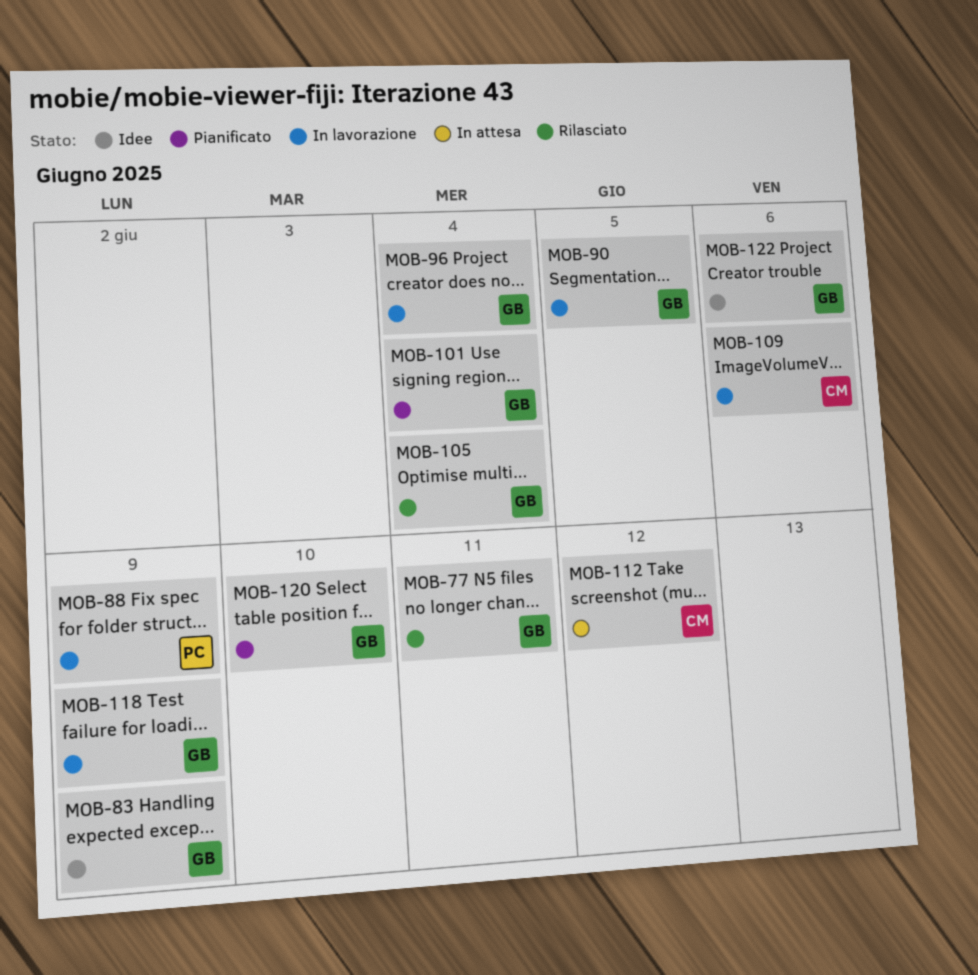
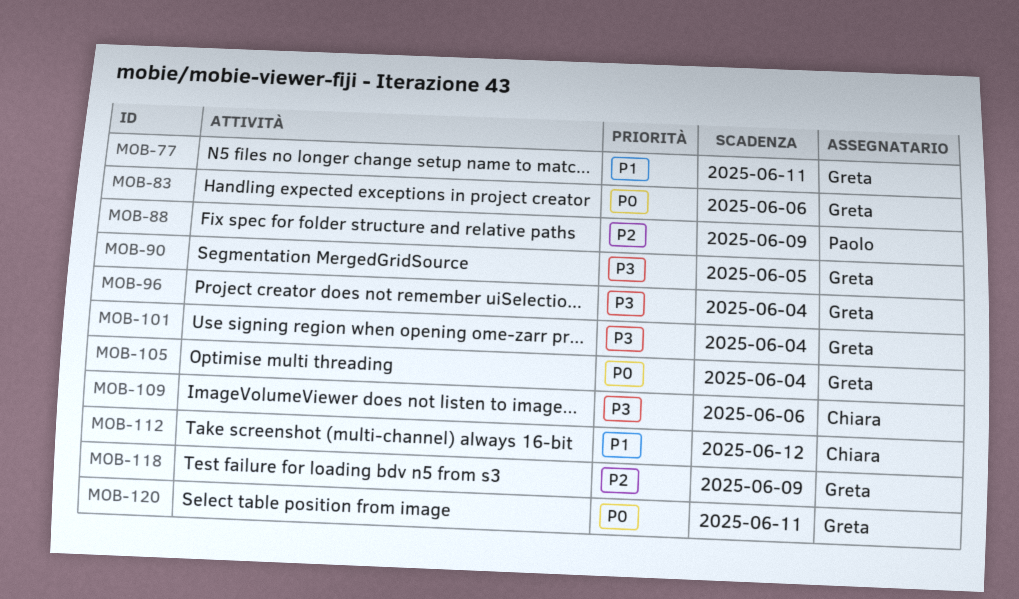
MOB-83, due: Jun 9 -> Jun 6
MOB-120, due: Jun 10 -> Jun 11
MOB-122: present -> none

